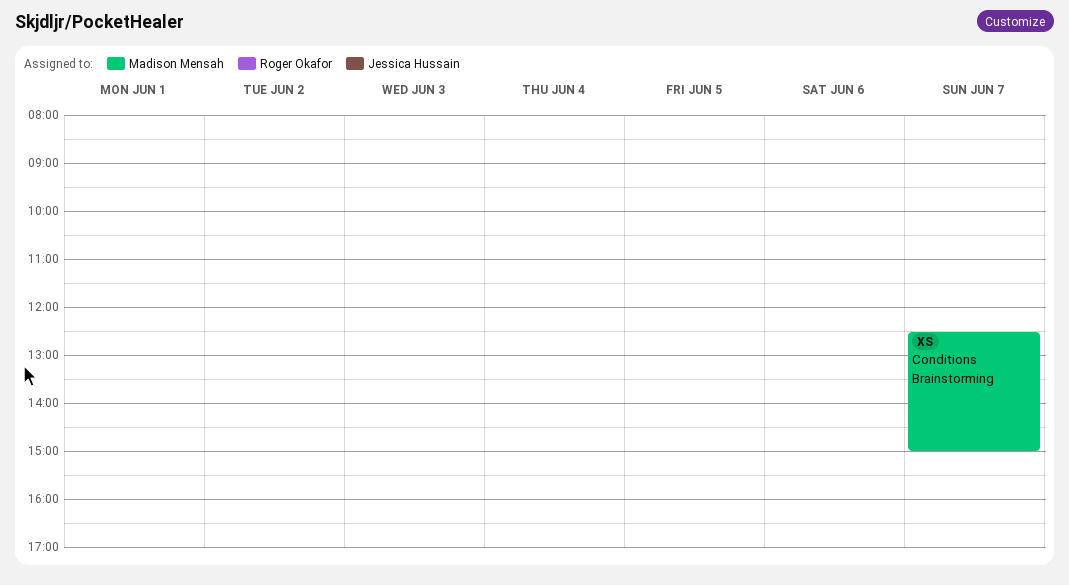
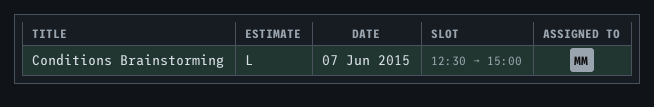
Conditions Brainstorming, estimate: XS -> L

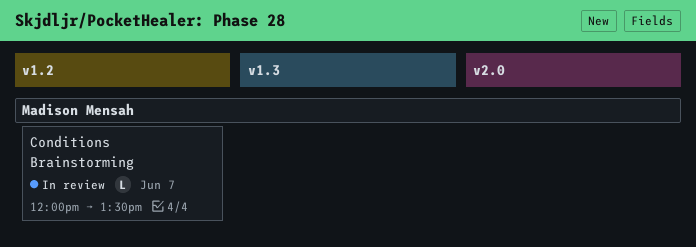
Conditions Brainstorming, begins: 12:30 -> 12:00
Conditions Brainstorming, ends: 15:00 -> 13:30

